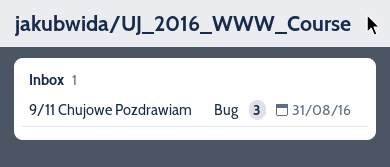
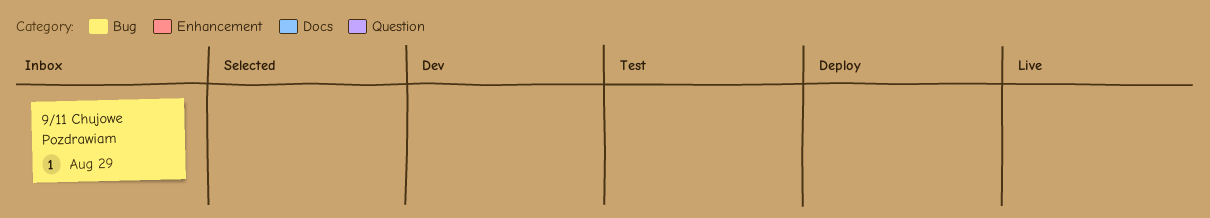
9/11 Chujowe Pozdrawiam, estimate: 3 -> 1
9/11 Chujowe Pozdrawiam, due: Aug 31 -> Aug 29

